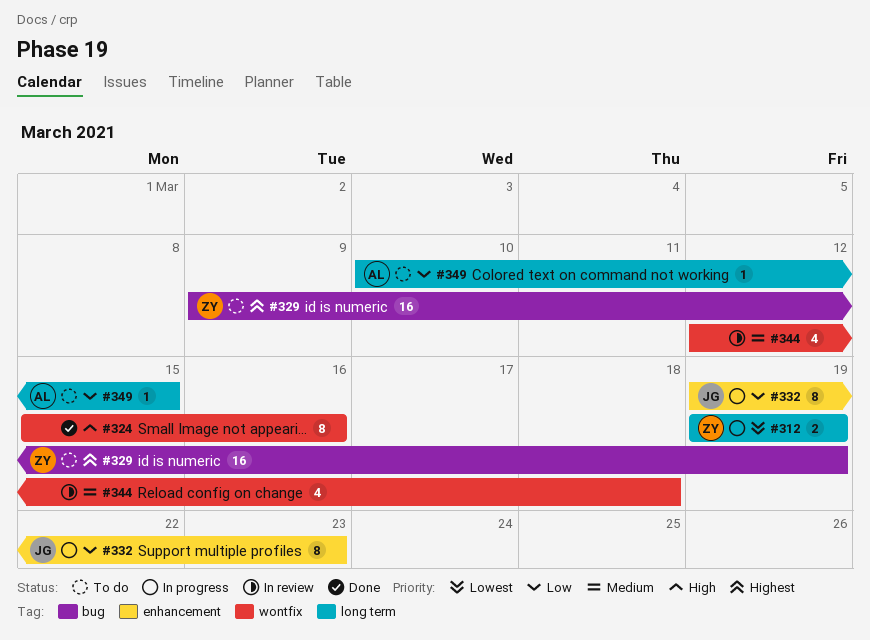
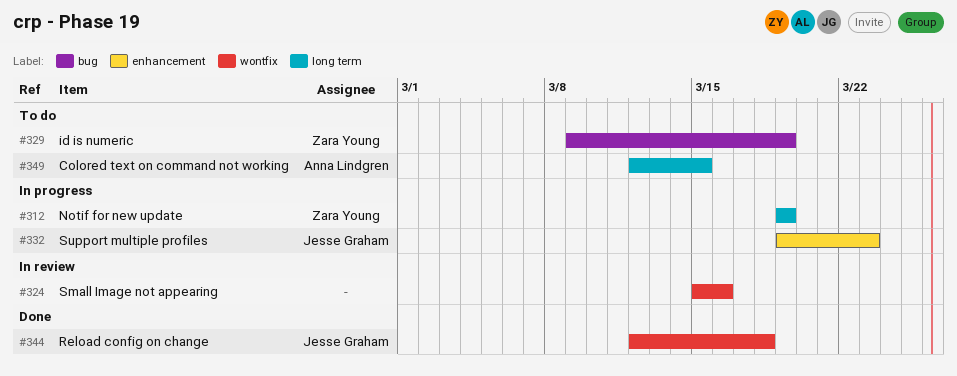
#324, status: Done -> In review
#344, status: In review -> Done
#344, owner: none -> Jesse Graham
#349, start: Mar 10 -> Mar 12

